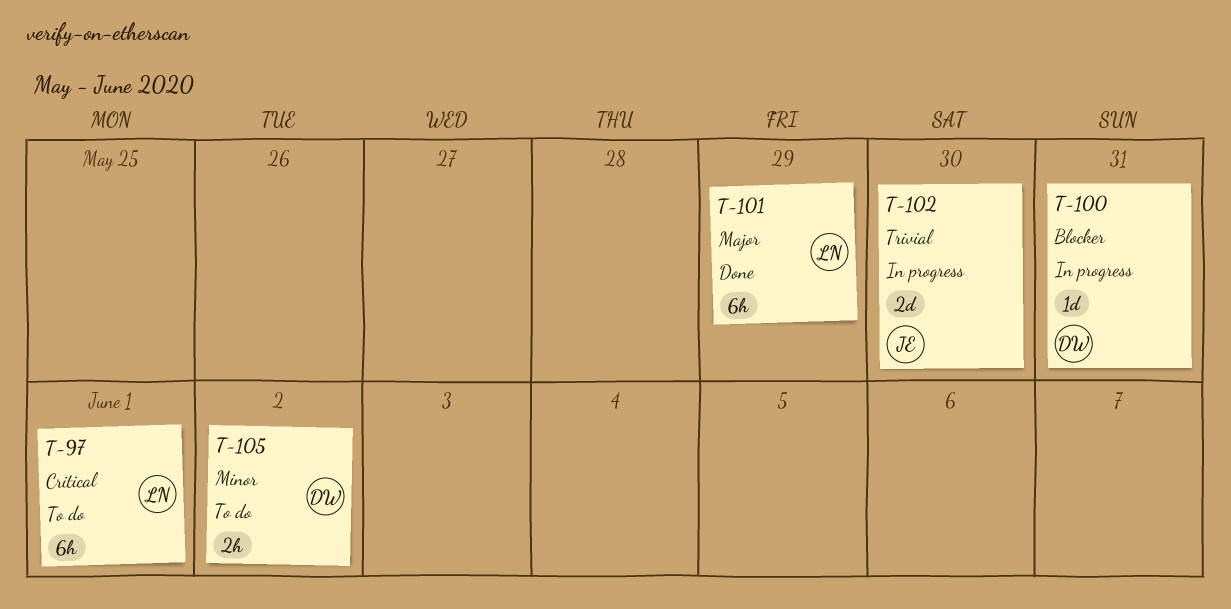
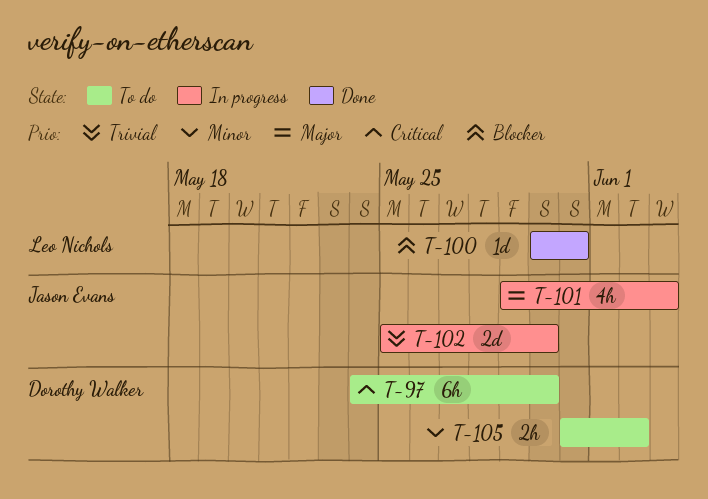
T-97, owner: Leo Nichols -> Dorothy Walker
T-97, due: Jun 1 -> May 30
T-100, status: In progress -> Done
T-100, owner: Dorothy Walker -> Leo Nichols
T-101, status: Done -> In progress
T-101, owner: Leo Nichols -> Jason Evans
T-101, estimate: 6h -> 4h
T-101, due: May 29 -> Jun 3

